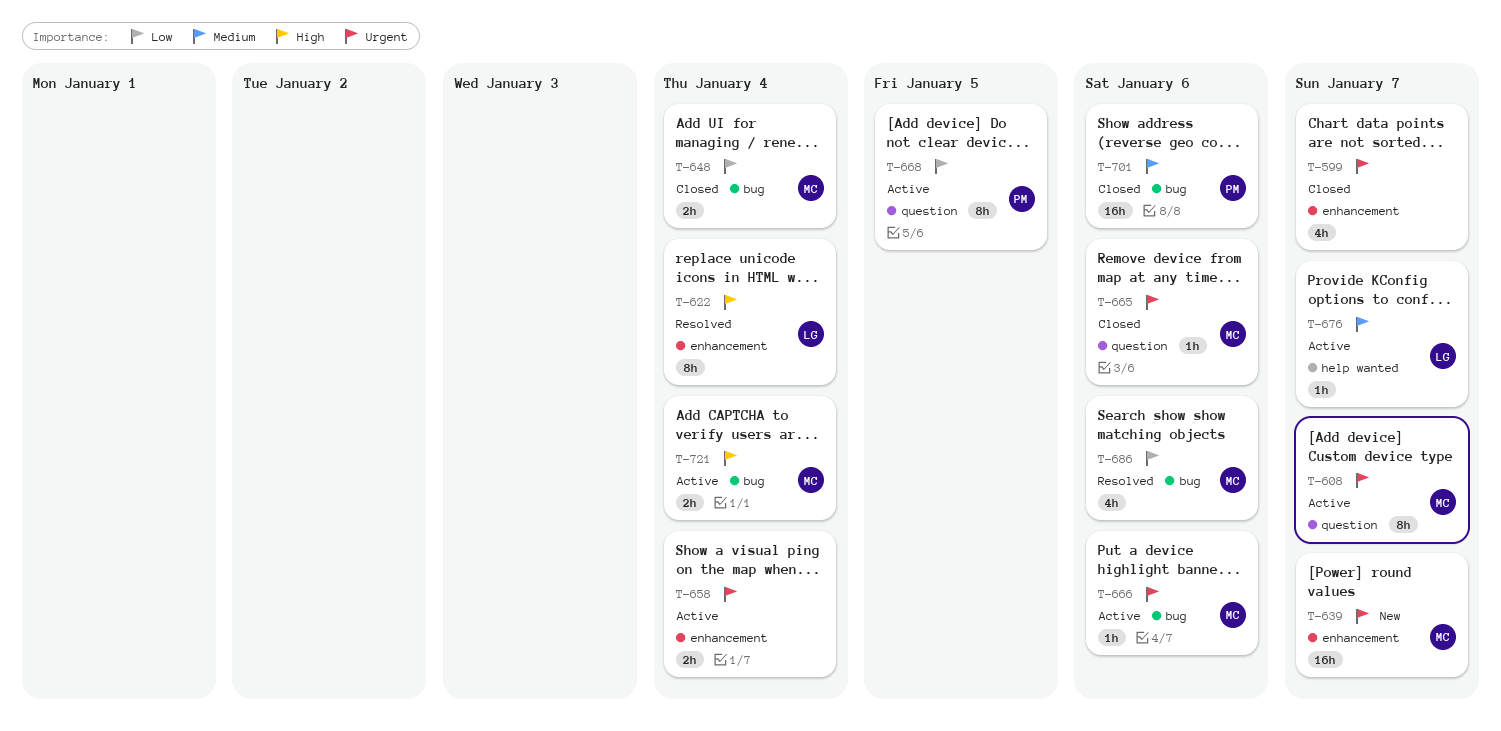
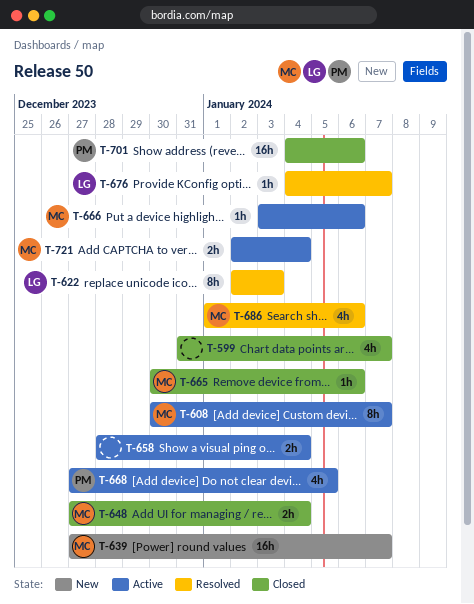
T-622, due: Jan 4 -> Jan 3
T-668, estimate: 8h -> 4h
T-676, status: Active -> Resolved

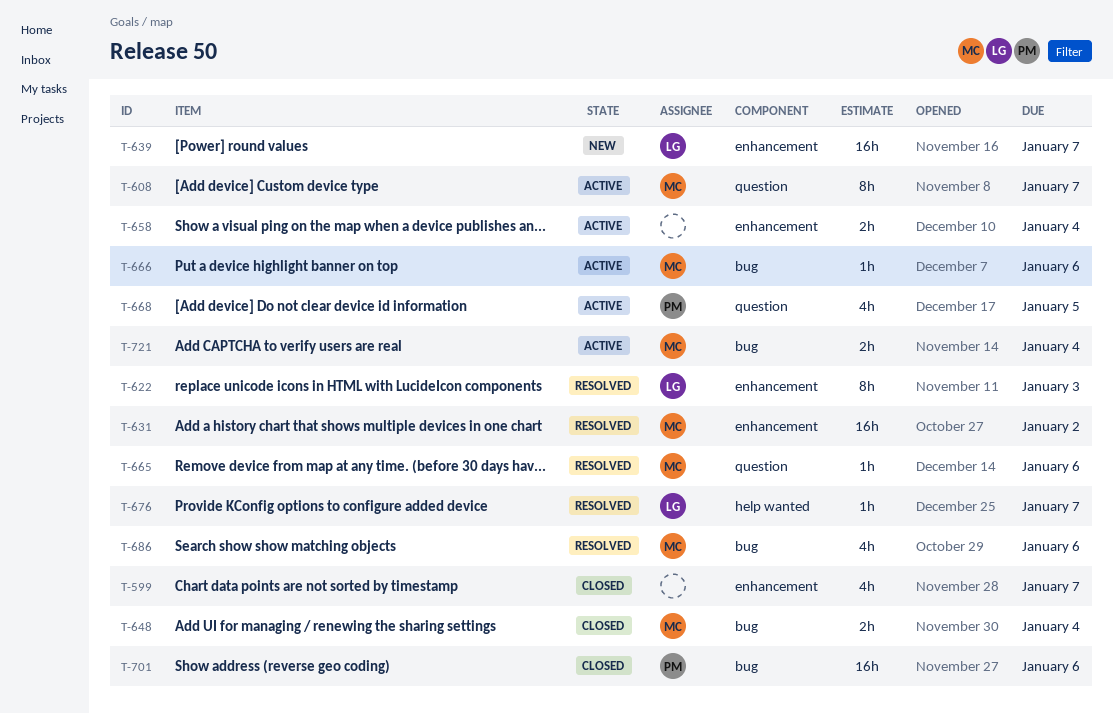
T-631: none -> present
T-639, owner: MC -> LG
T-665, status: Closed -> Resolved

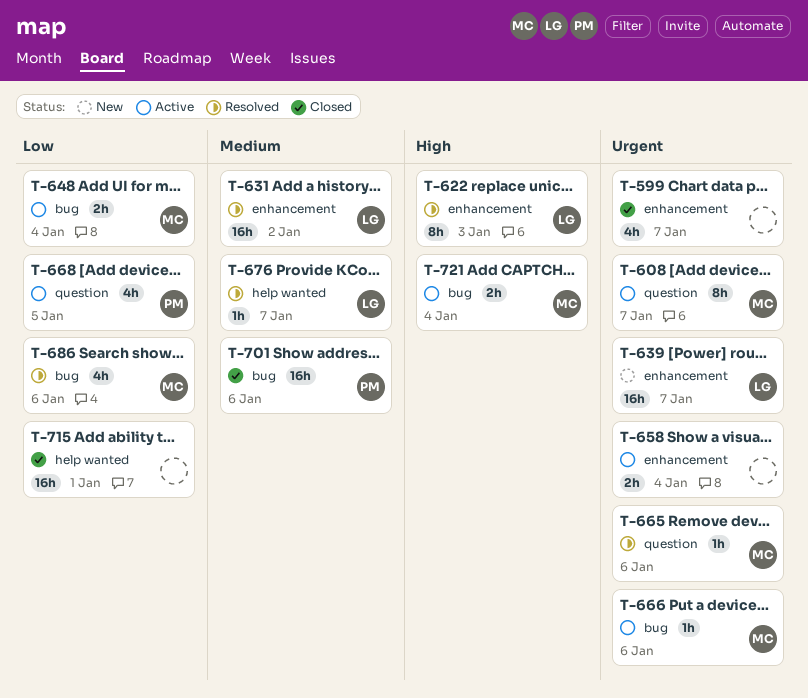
T-631, owner: MC -> LG
T-648, status: Closed -> Active
T-715: none -> present

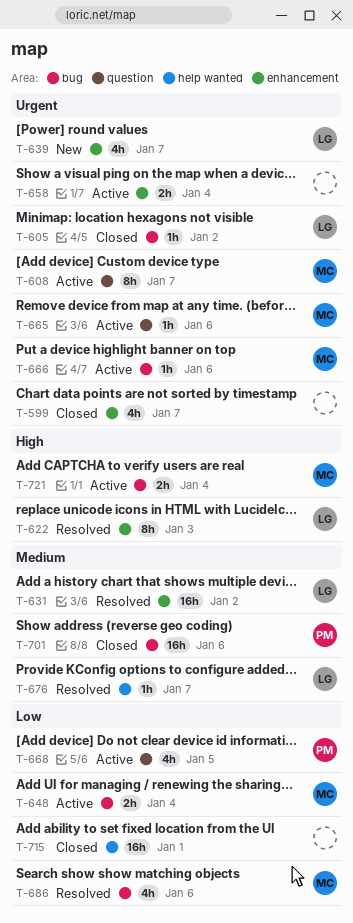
T-605: none -> present
T-639, estimate: 16h -> 4h
T-665, status: Resolved -> Active

